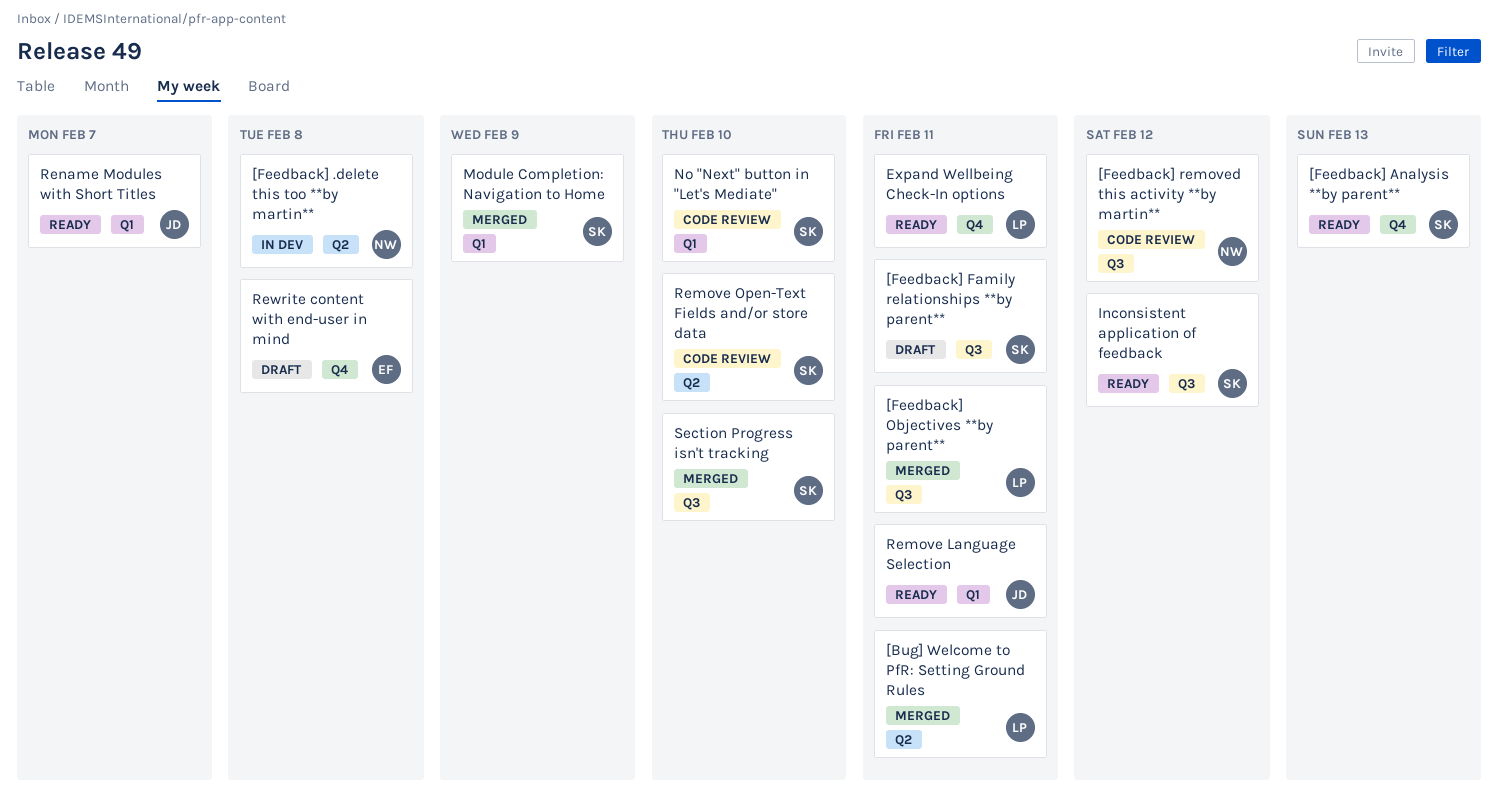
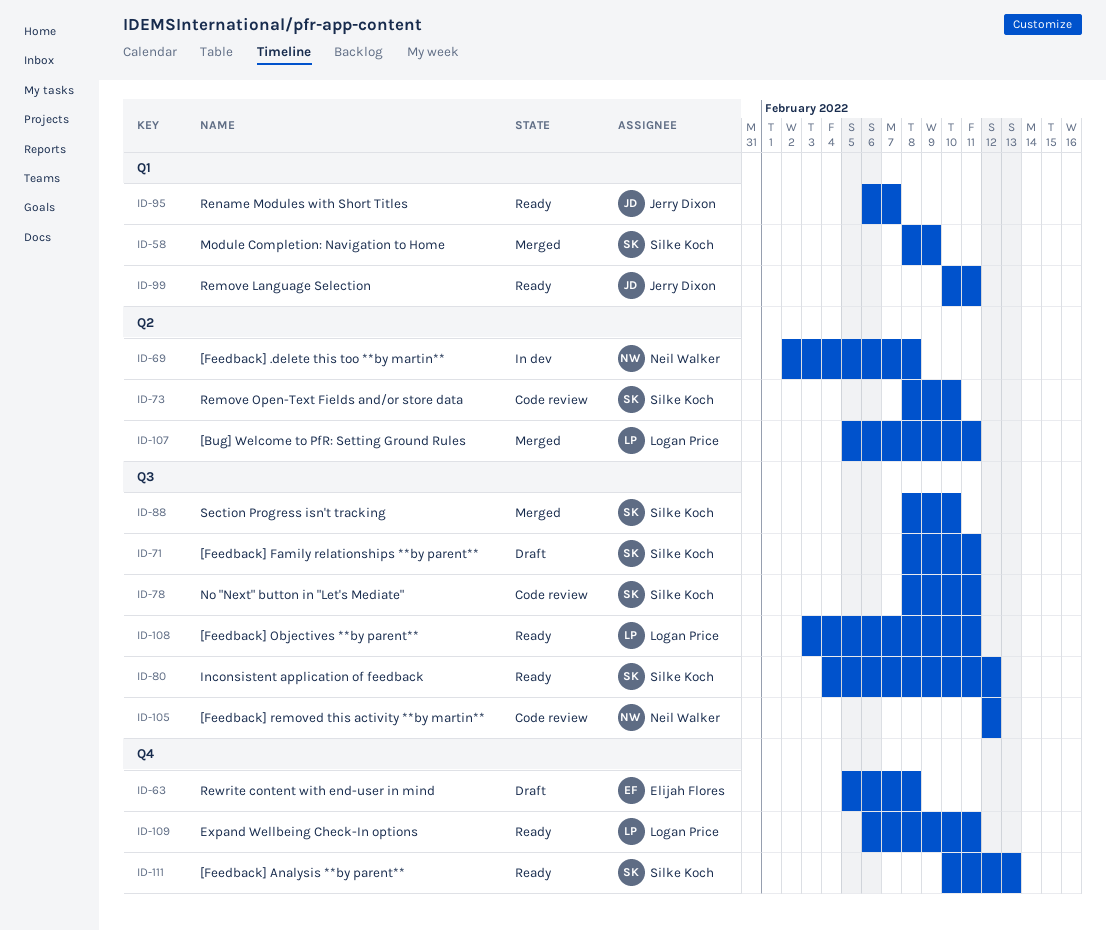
[Feedback] Objectives **by parent**, status: Merged -> Ready
No "Next" button in "Let's Mediate", label: Q1 -> Q3
No "Next" button in "Let's Mediate", due: Feb 10 -> Feb 11

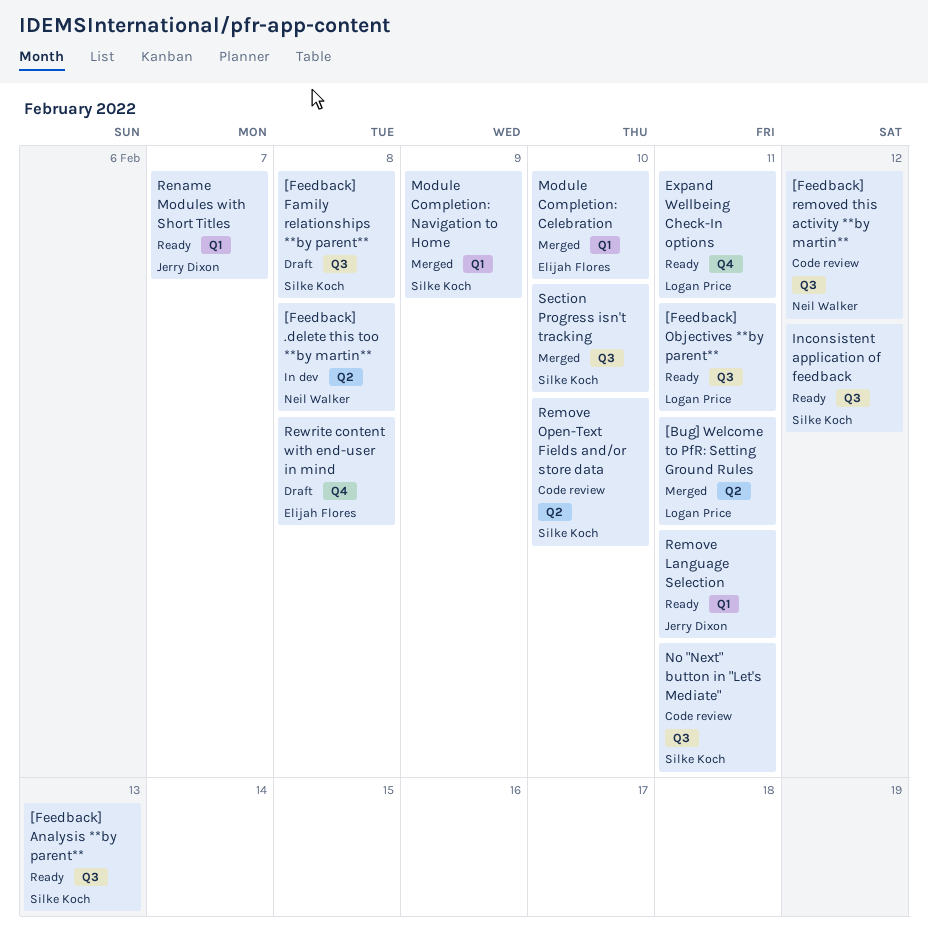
[Feedback] Analysis **by parent**, label: Q4 -> Q3
[Feedback] Family relationships **by parent**, due: Feb 11 -> Feb 8
Module Completion: Celebration: none -> present

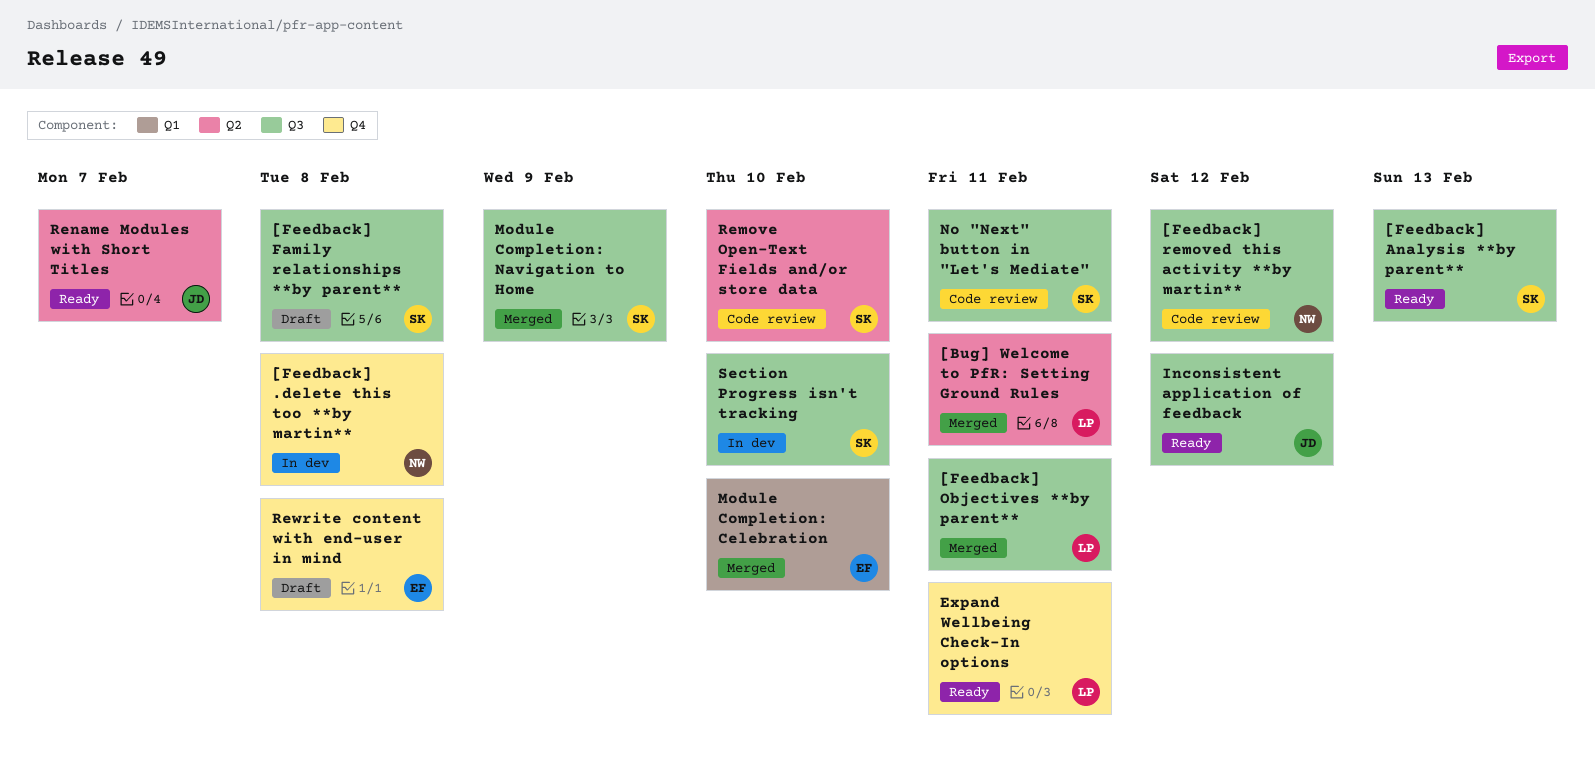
[Feedback] .delete this too **by martin**, label: Q2 -> Q4
[Feedback] Objectives **by parent**, status: Ready -> Merged
Inconsistent application of feedback, owner: Silke Koch -> Jerry Dixon
Module Completion: Navigation to Home, label: Q1 -> Q3
Remove Language Selection: present -> none
Rename Modules with Short Titles, label: Q1 -> Q2
Section Progress isn't tracking, status: Merged -> In dev

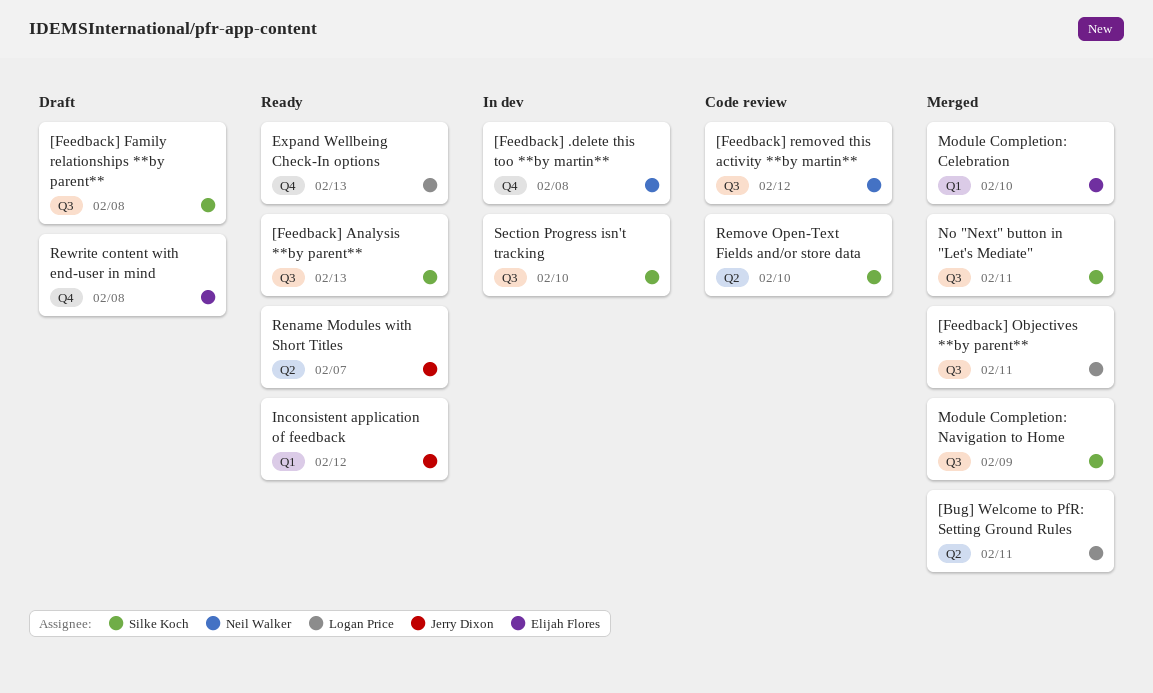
Expand Wellbeing Check-In options, due: Feb 11 -> Feb 13
Inconsistent application of feedback, label: Q3 -> Q1
No "Next" button in "Let's Mediate", status: Code review -> Merged

